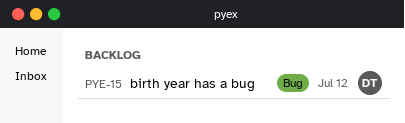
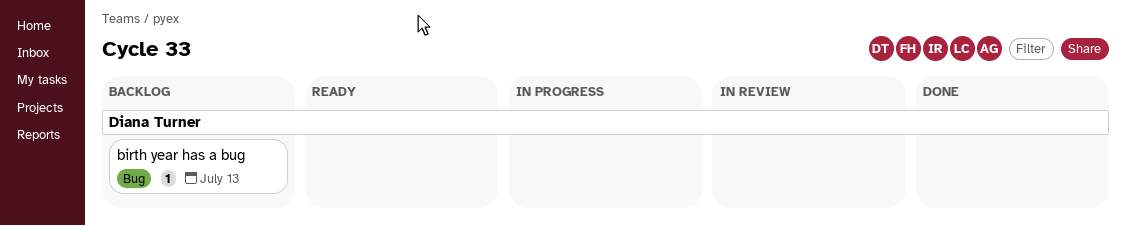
birth year has a bug, due: Jul 12 -> Jul 13

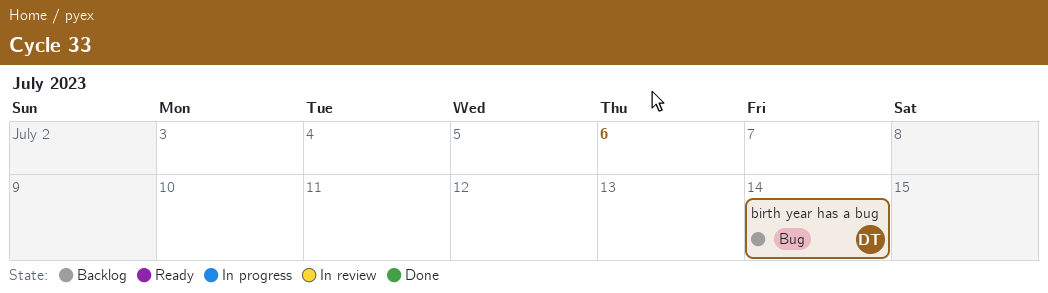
birth year has a bug, due: Jul 13 -> Jul 14

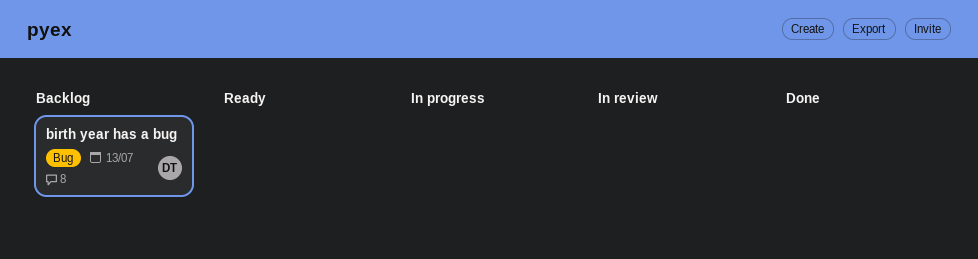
birth year has a bug, due: Jul 14 -> Jul 13

